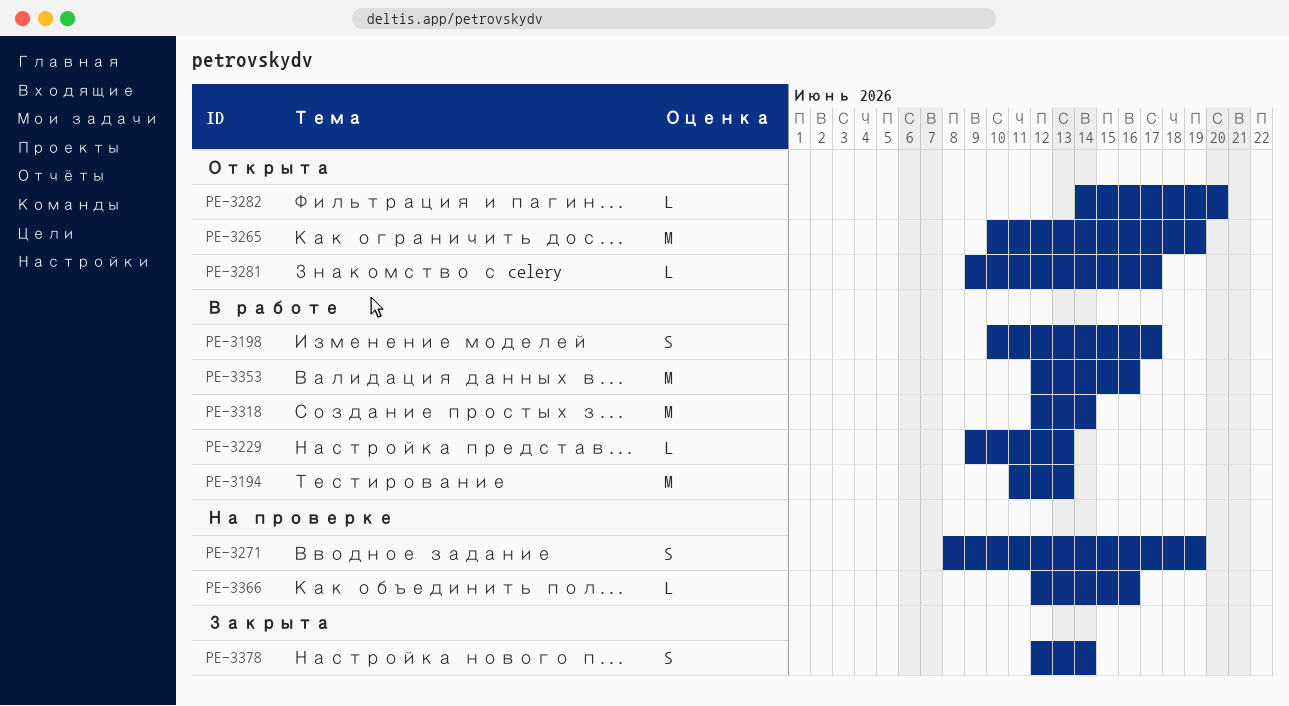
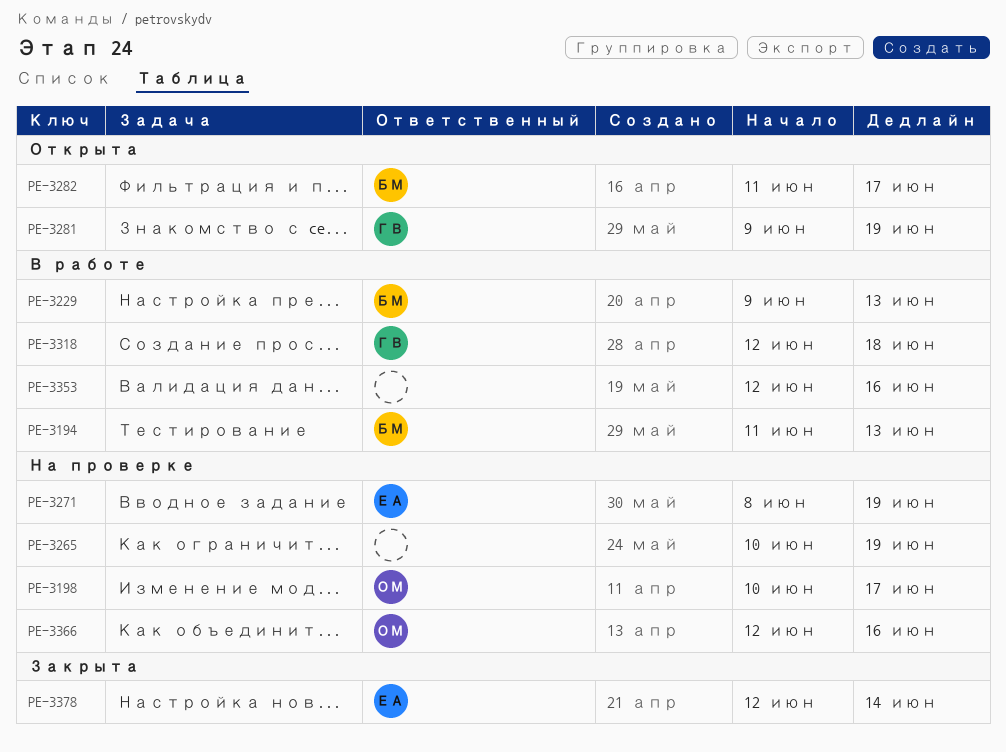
PE-3198, status: В работе -> На проверке
PE-3265, status: Открыта -> На проверке
PE-3281, due: Jun 17 -> Jun 19
PE-3282, start: Jun 14 -> Jun 11
PE-3282, due: Jun 20 -> Jun 17
PE-3318, due: Jun 14 -> Jun 18

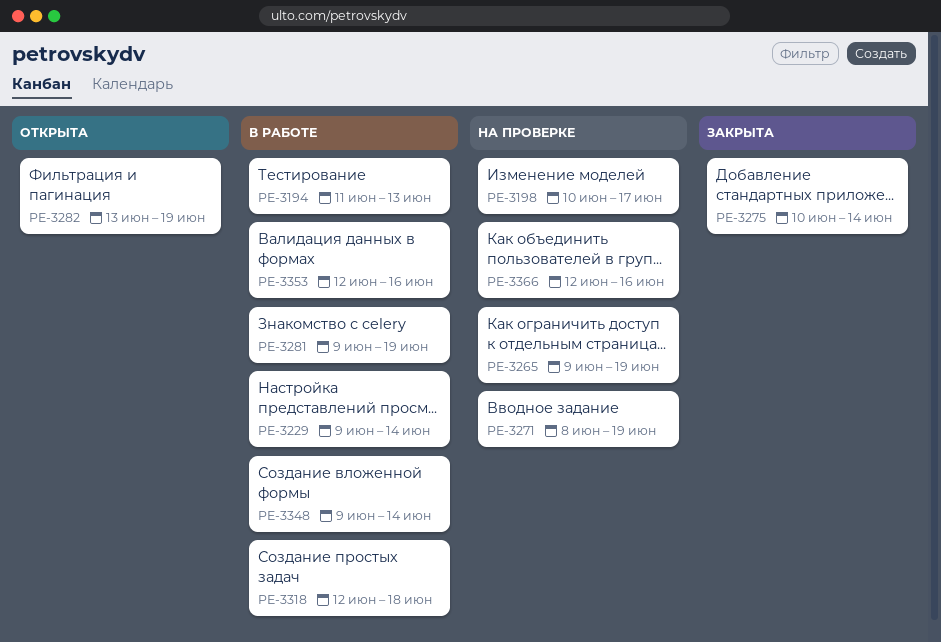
PE-3229, due: Jun 13 -> Jun 14
PE-3265, start: Jun 10 -> Jun 9
PE-3275: none -> present
PE-3281, status: Открыта -> В работе
PE-3282, start: Jun 11 -> Jun 13
PE-3282, due: Jun 17 -> Jun 19
PE-3348: none -> present
PE-3378: present -> none

